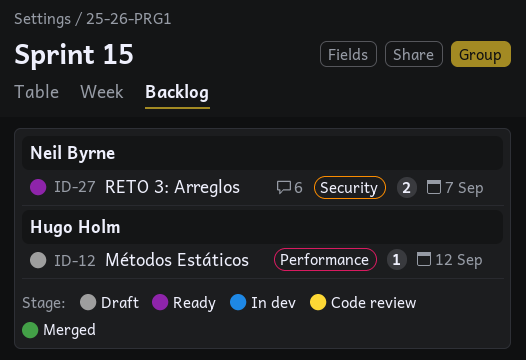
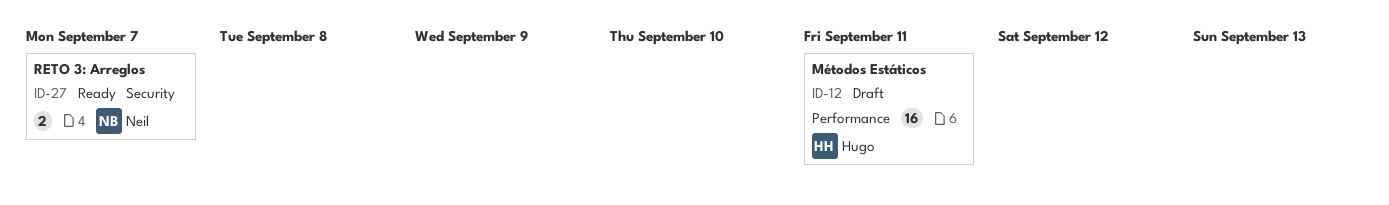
ID-12, estimate: 1 -> 16
ID-12, due: Sep 12 -> Sep 11

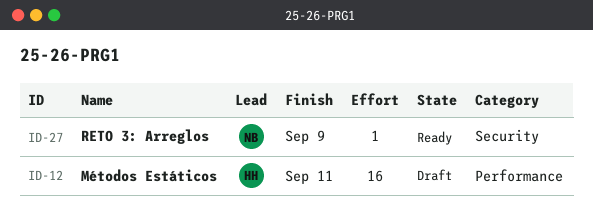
ID-27, estimate: 2 -> 1
ID-27, due: Sep 7 -> Sep 9

